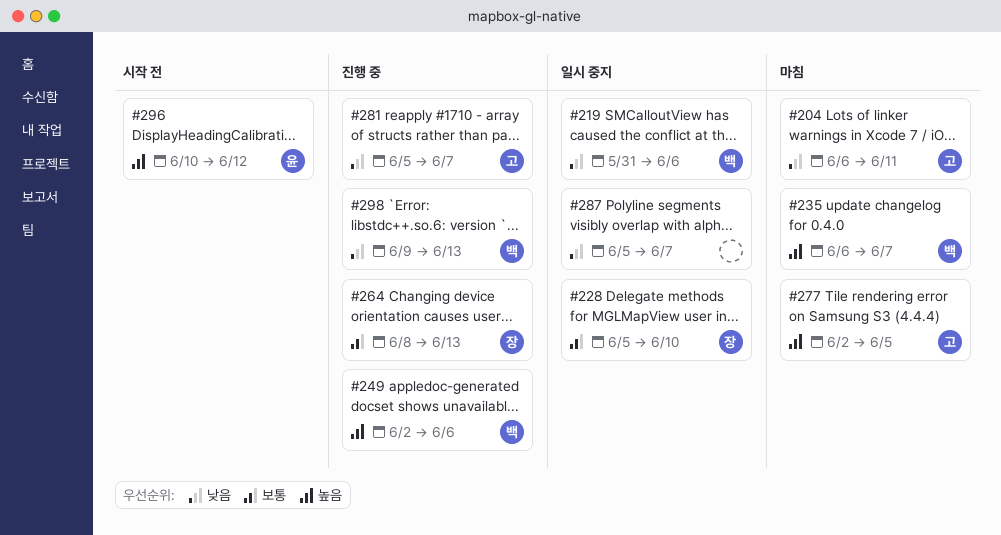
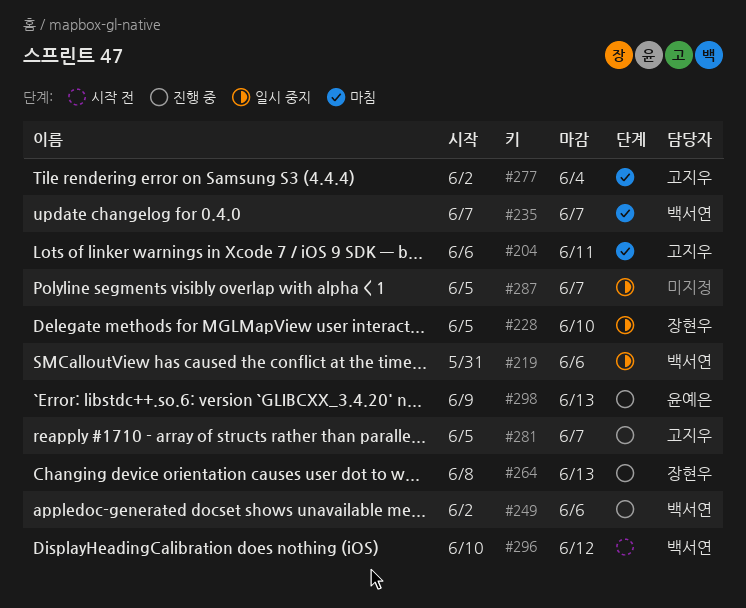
#235, start: Jun 6 -> Jun 7
#277, due: Jun 5 -> Jun 4
#296, owner: 윤예은 -> 백서연
#298, owner: 백서연 -> 윤예은

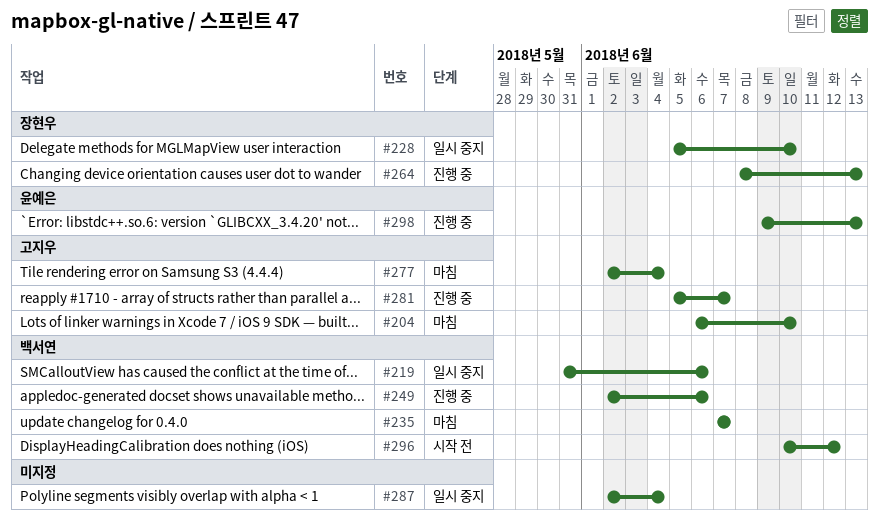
#204, due: Jun 11 -> Jun 10
#287, start: Jun 5 -> Jun 2
#287, due: Jun 7 -> Jun 4

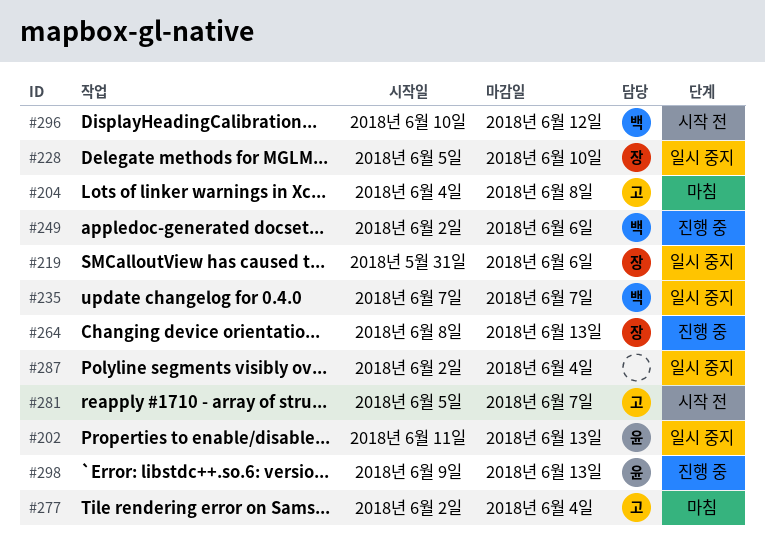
#202: none -> present
#204, start: Jun 6 -> Jun 4
#204, due: Jun 10 -> Jun 8
#219, owner: 백서연 -> 장현우
#235, status: 마침 -> 일시 중지
#281, status: 진행 중 -> 시작 전

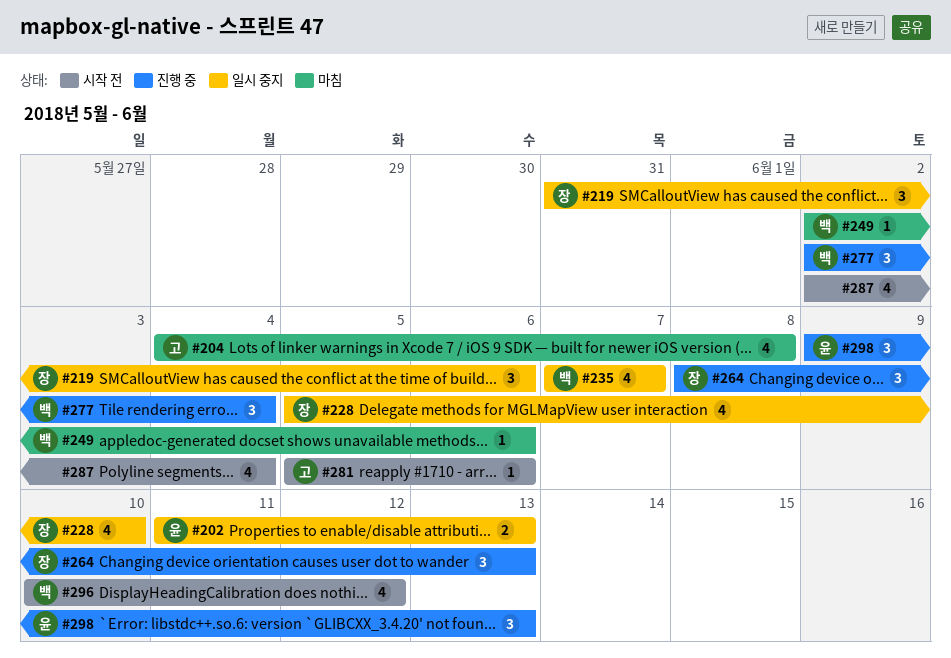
#249, status: 진행 중 -> 마침
#277, status: 마침 -> 진행 중
#277, owner: 고 -> 백
#281, due: Jun 7 -> Jun 6
#287, status: 일시 중지 -> 시작 전

